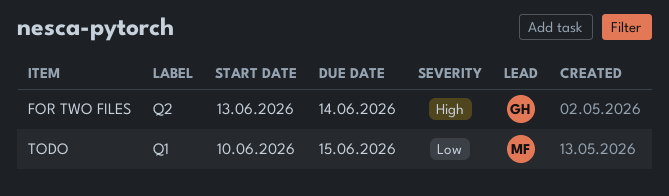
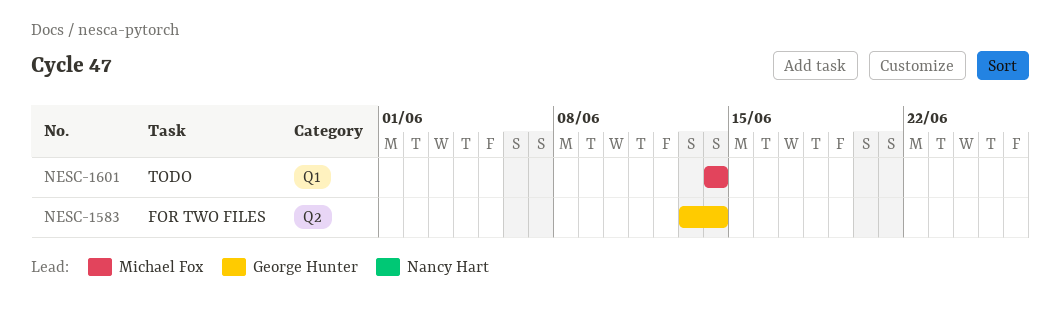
TODO, start: Jun 10 -> Jun 14
TODO, due: Jun 15 -> Jun 14

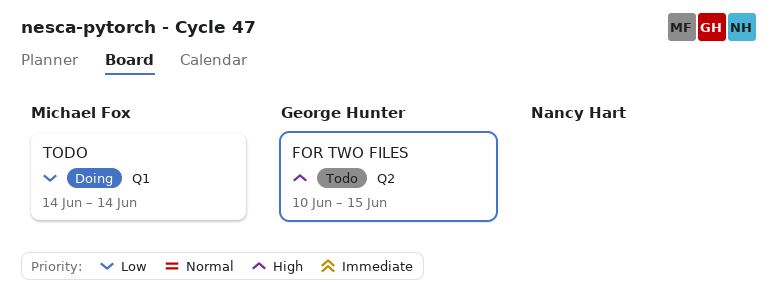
FOR TWO FILES, start: Jun 13 -> Jun 10
FOR TWO FILES, due: Jun 14 -> Jun 15

